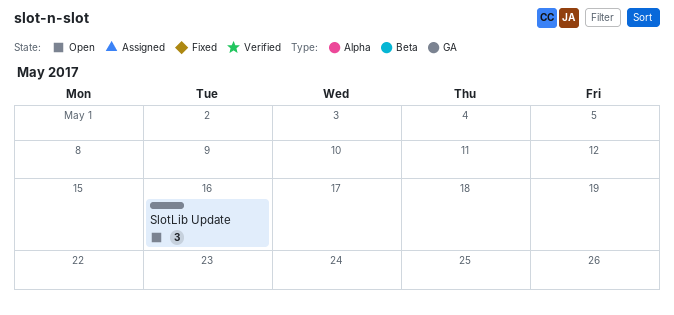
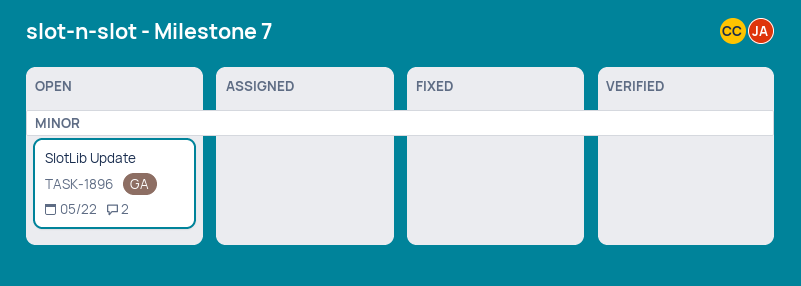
SlotLib Update, due: May 16 -> May 22

